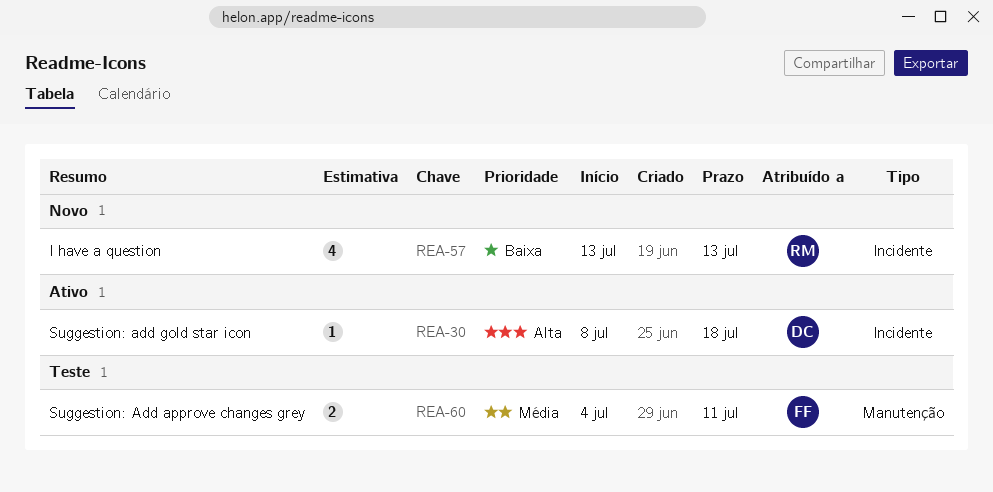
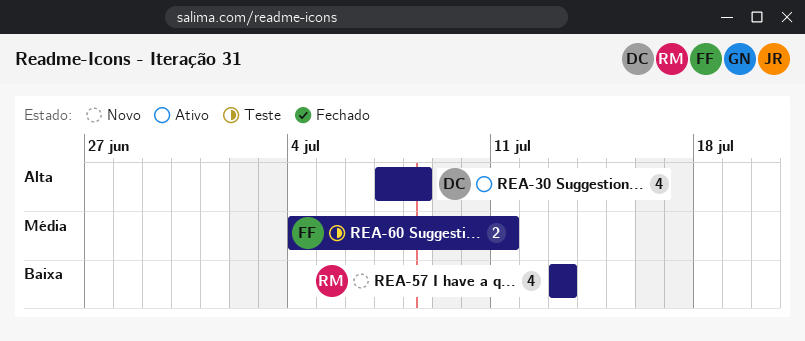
REA-30, estimate: 1 -> 4
REA-30, start: Jul 8 -> Jul 7
REA-30, due: Jul 18 -> Jul 8

